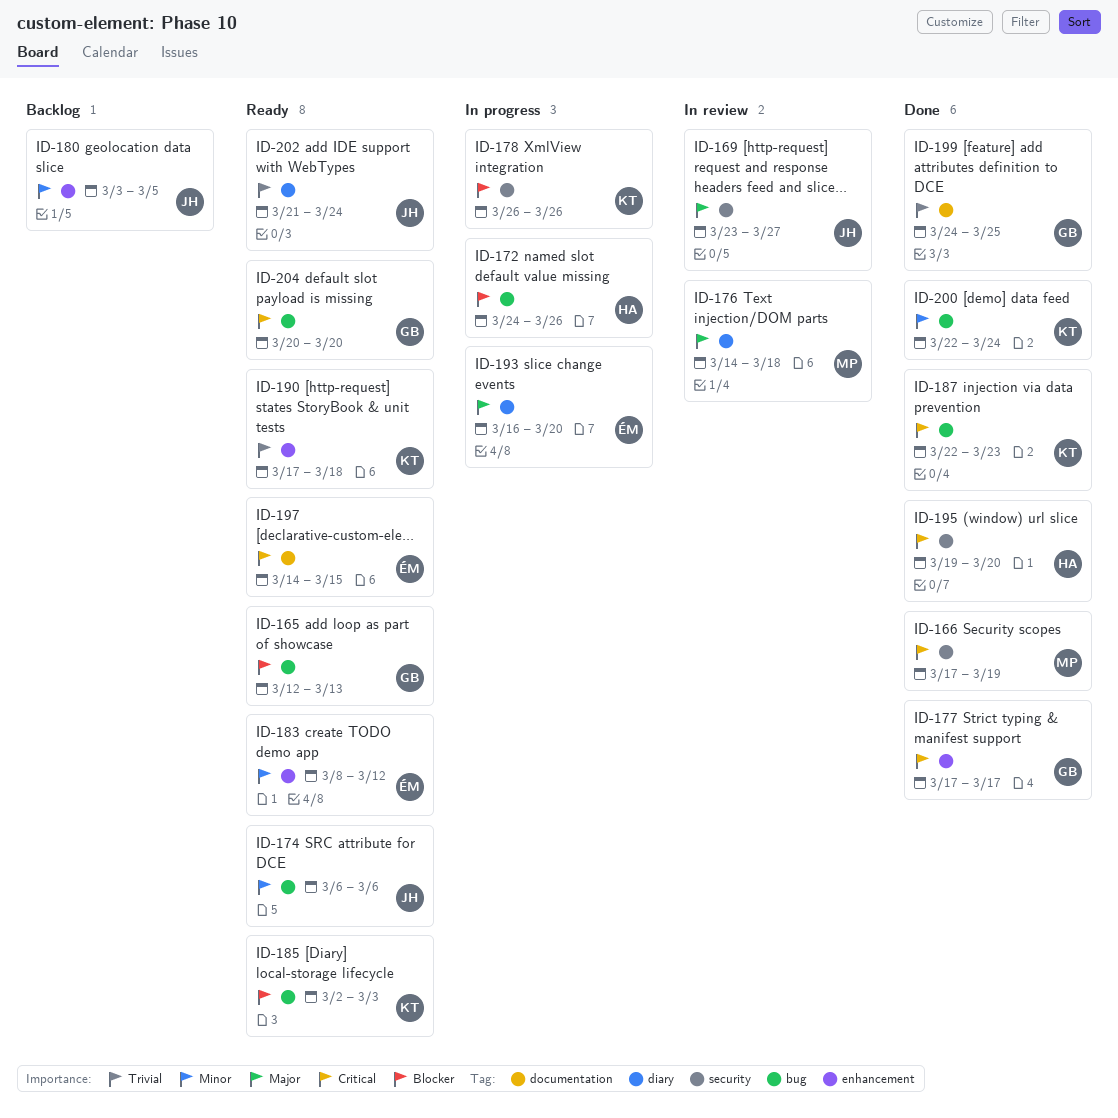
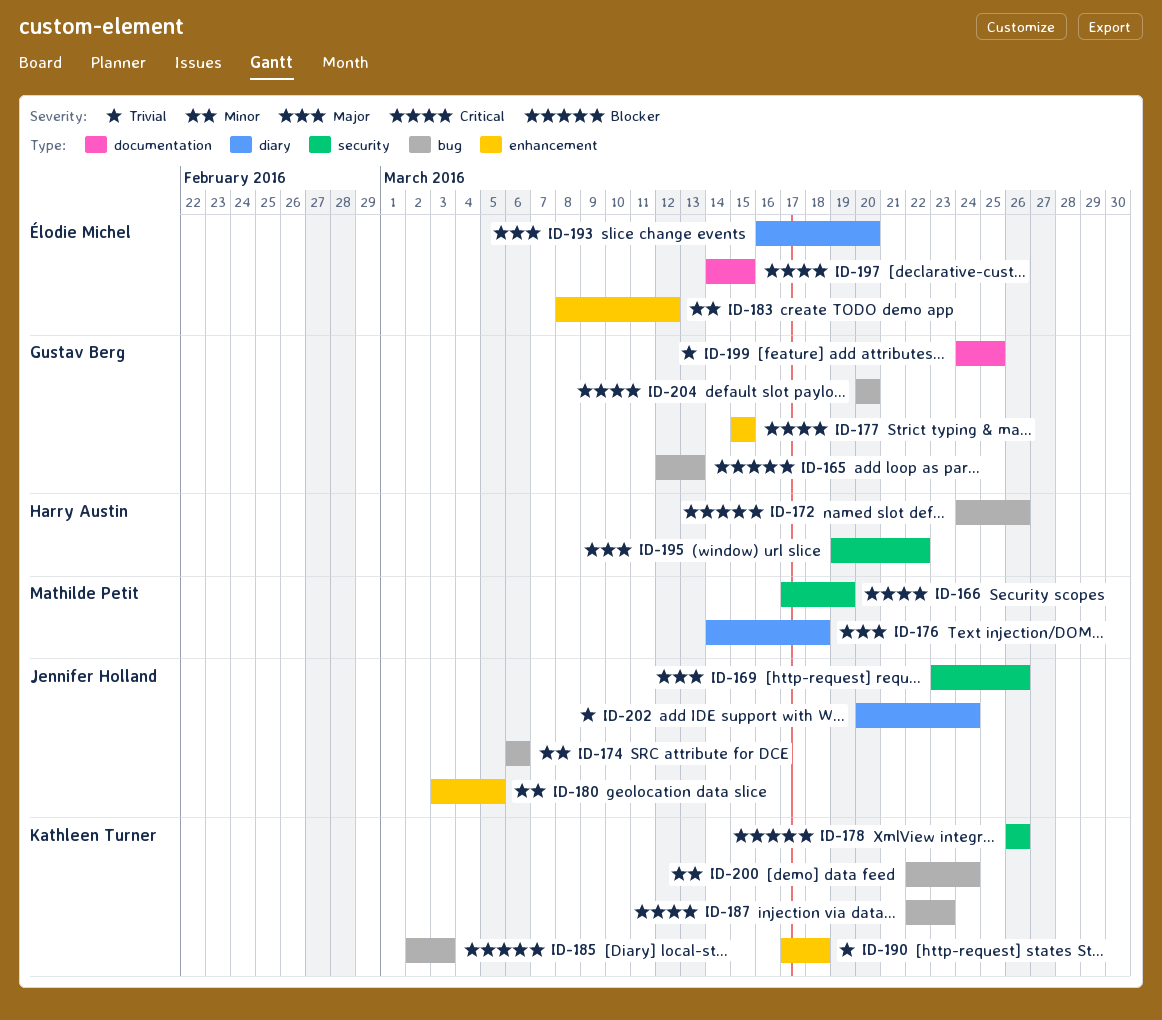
ID-169, due: Mar 27 -> Mar 26
ID-177, start: Mar 17 -> Mar 15
ID-177, due: Mar 17 -> Mar 15
ID-195, priority: Critical -> Major
ID-195, due: Mar 20 -> Mar 22
ID-202, start: Mar 21 -> Mar 20

